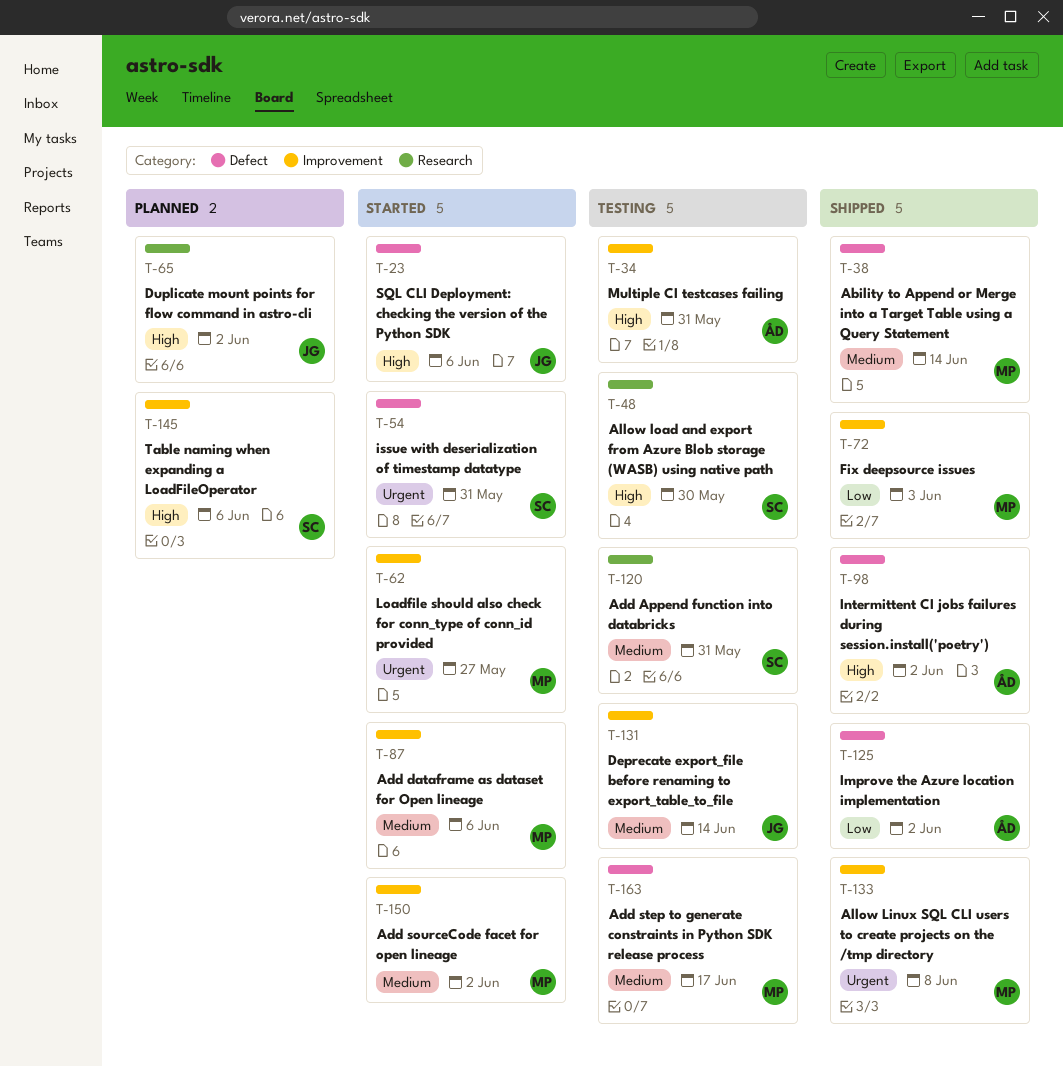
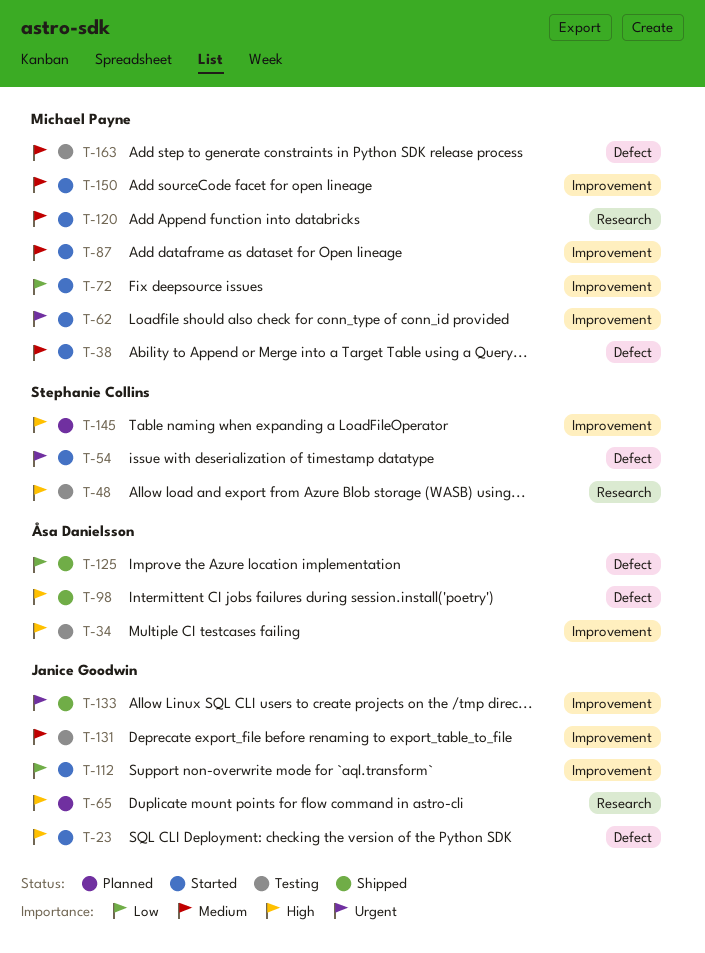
T-38, status: Shipped -> Started
T-72, status: Shipped -> Started
T-112: none -> present
T-120, status: Testing -> Started
T-120, owner: Stephanie Collins -> Michael Payne
T-133, owner: Michael Payne -> Janice Goodwin

